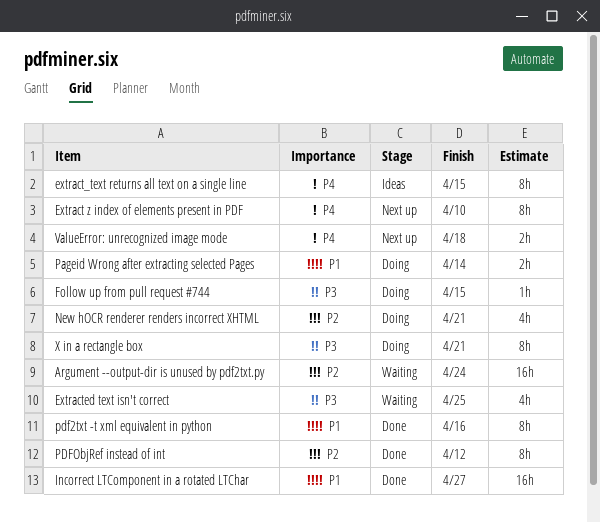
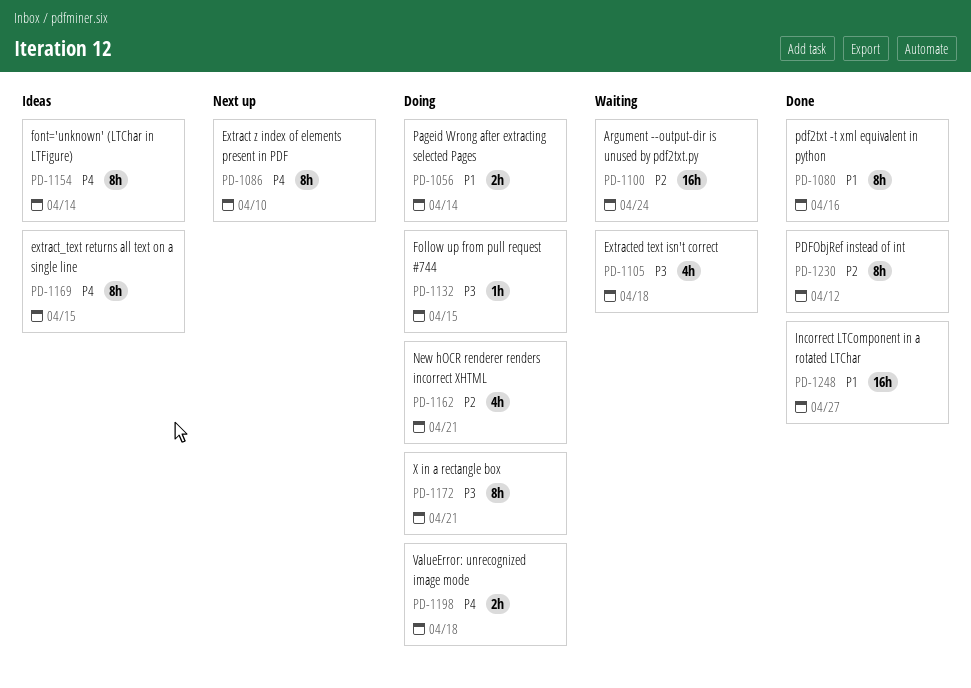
Extracted text isn't correct, due: Apr 25 -> Apr 18
font='unknown' (LTChar in LTFigure): none -> present
ValueError: unrecognized image mode, status: Next up -> Doing

